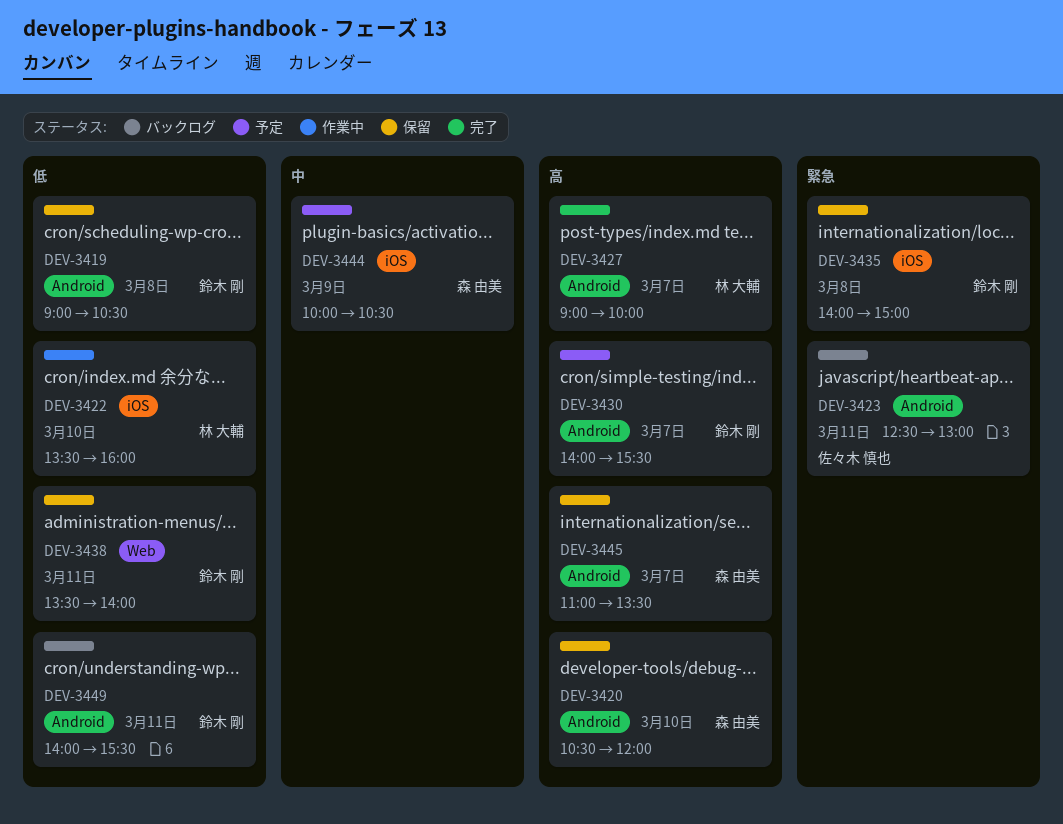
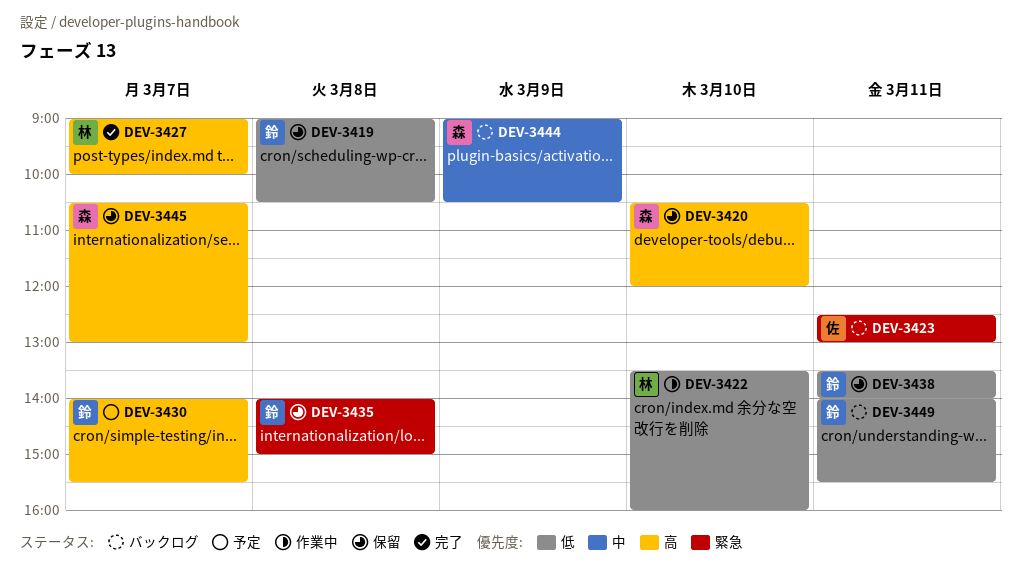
DEV-3444, status: 予定 -> バックログ
DEV-3444, begins: 10:00 -> 09:00
DEV-3445, begins: 11:00 -> 10:30
DEV-3445, ends: 13:30 -> 13:00

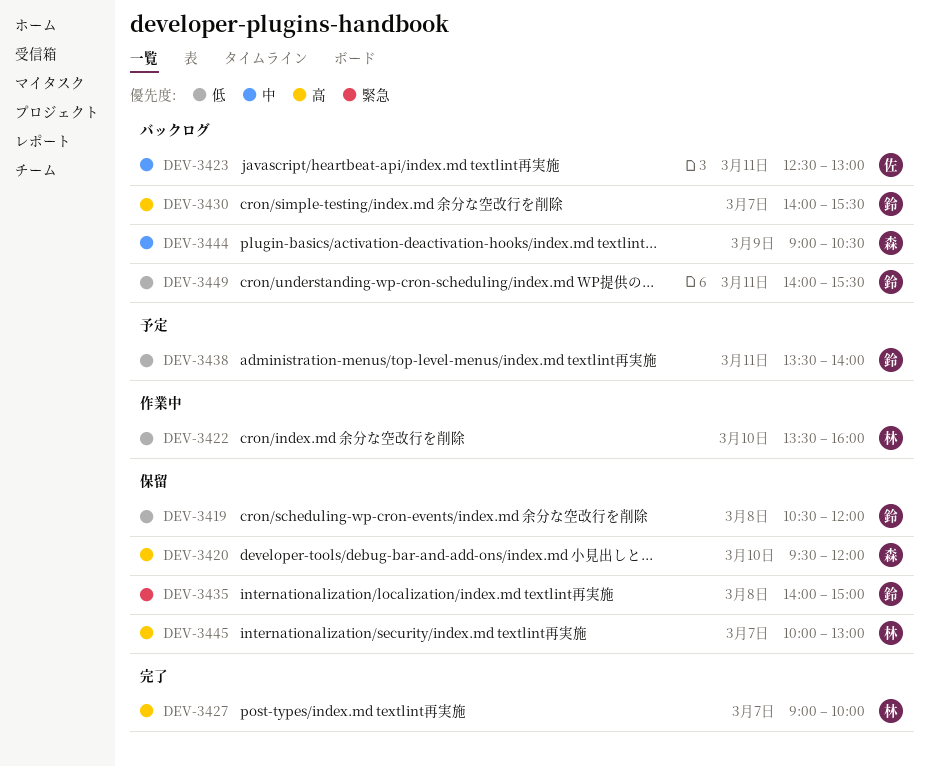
DEV-3419, begins: 09:00 -> 10:30
DEV-3419, ends: 10:30 -> 12:00
DEV-3420, begins: 10:30 -> 09:30
DEV-3423, priority: 緊急 -> 中
DEV-3430, status: 予定 -> バックログ
DEV-3438, status: 保留 -> 予定
DEV-3445, owner: 森 -> 林
DEV-3445, begins: 10:30 -> 10:00

